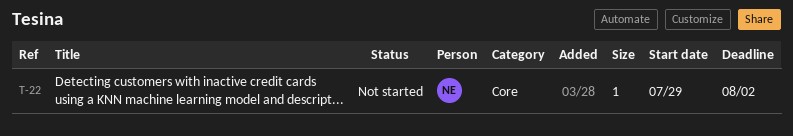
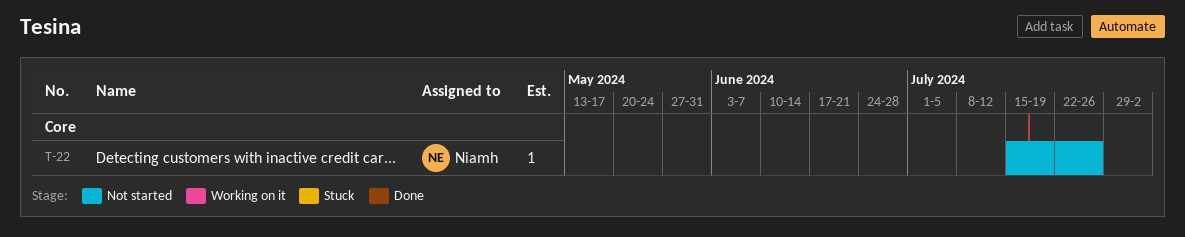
T-22, start: Jul 29 -> Jul 15
T-22, due: Aug 2 -> Jul 26

